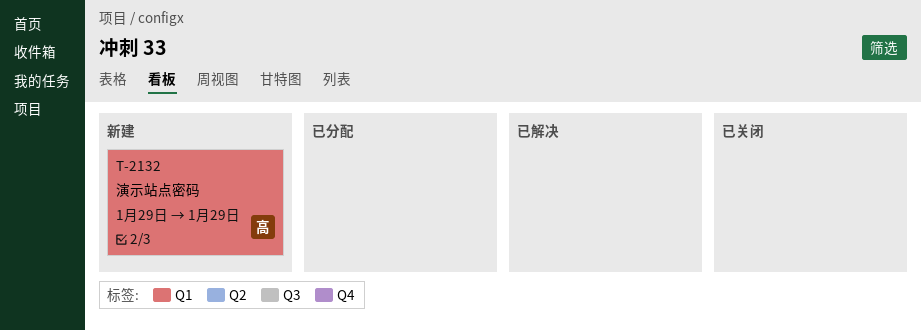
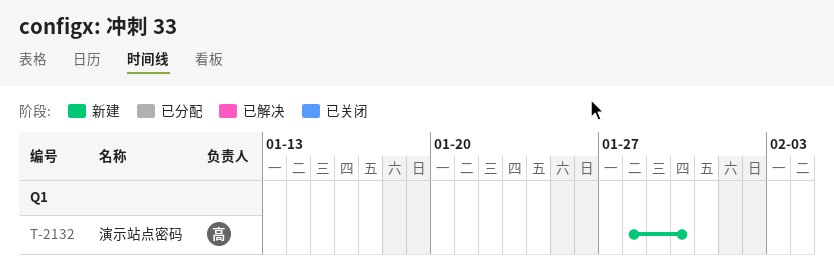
T-2132, start: Jan 29 -> Jan 28
T-2132, due: Jan 29 -> Jan 30

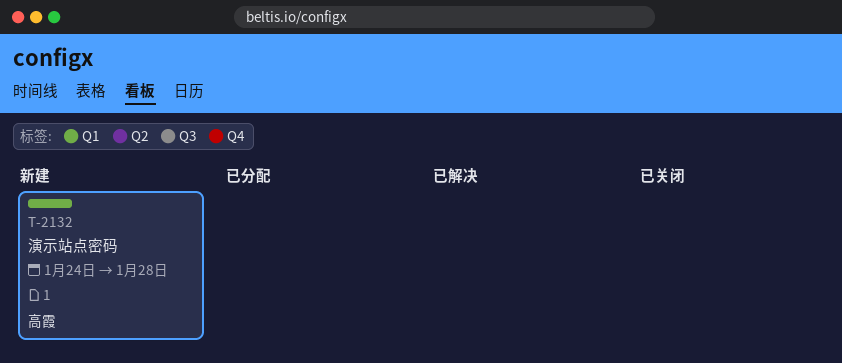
T-2132, start: Jan 28 -> Jan 24
T-2132, due: Jan 30 -> Jan 28

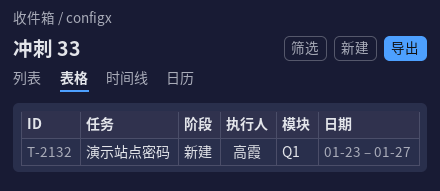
T-2132, start: Jan 24 -> Jan 23
T-2132, due: Jan 28 -> Jan 27

